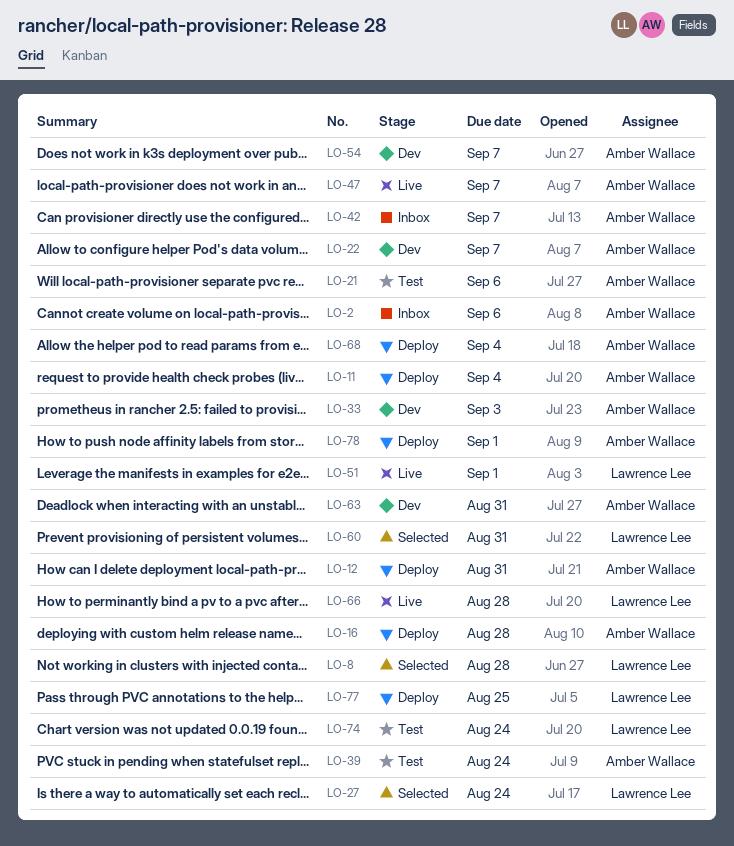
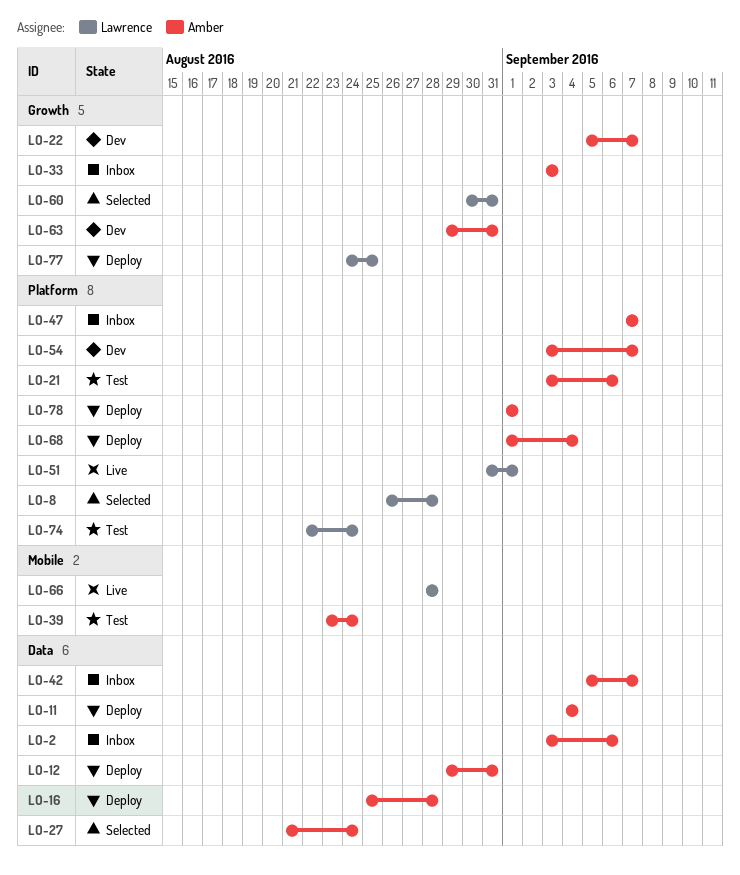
LO-27, owner: Lawrence Lee -> Amber Wallace
LO-33, status: Dev -> Inbox
LO-47, status: Live -> Inbox

